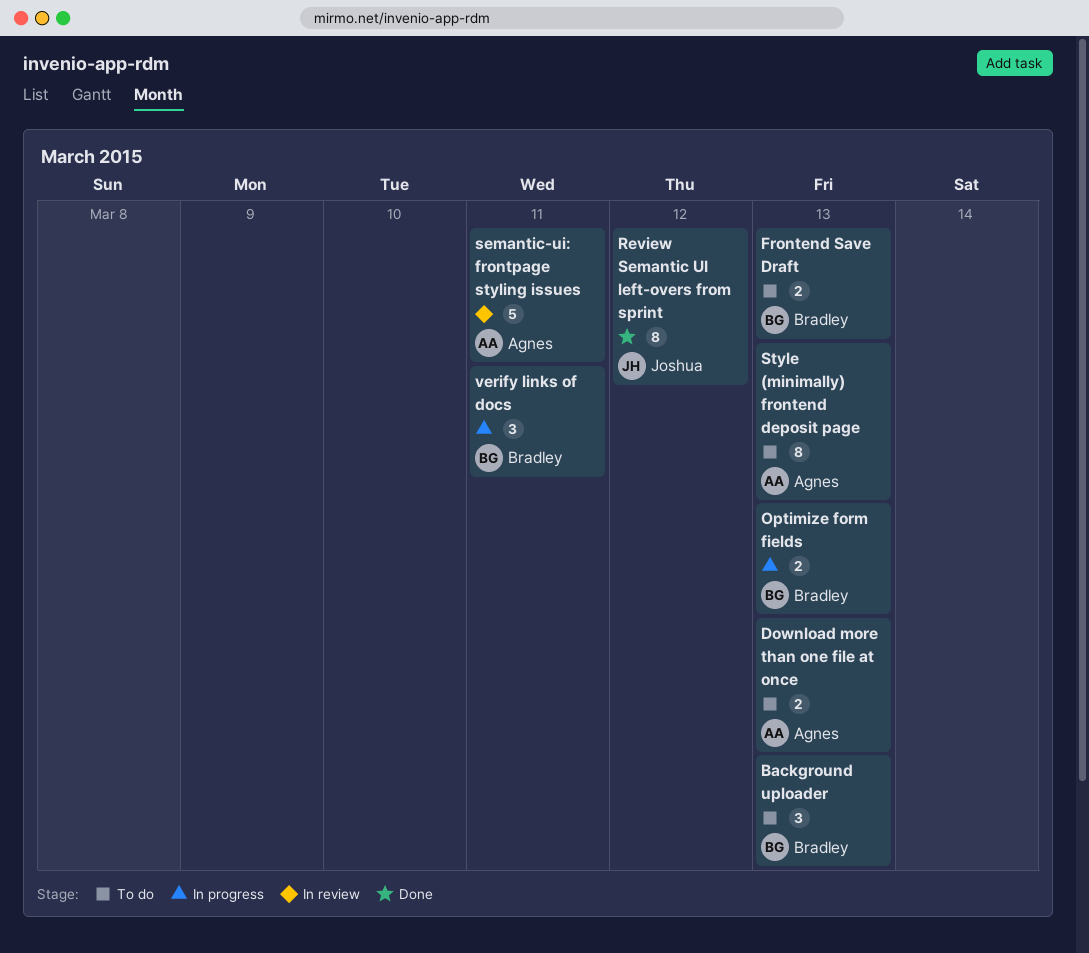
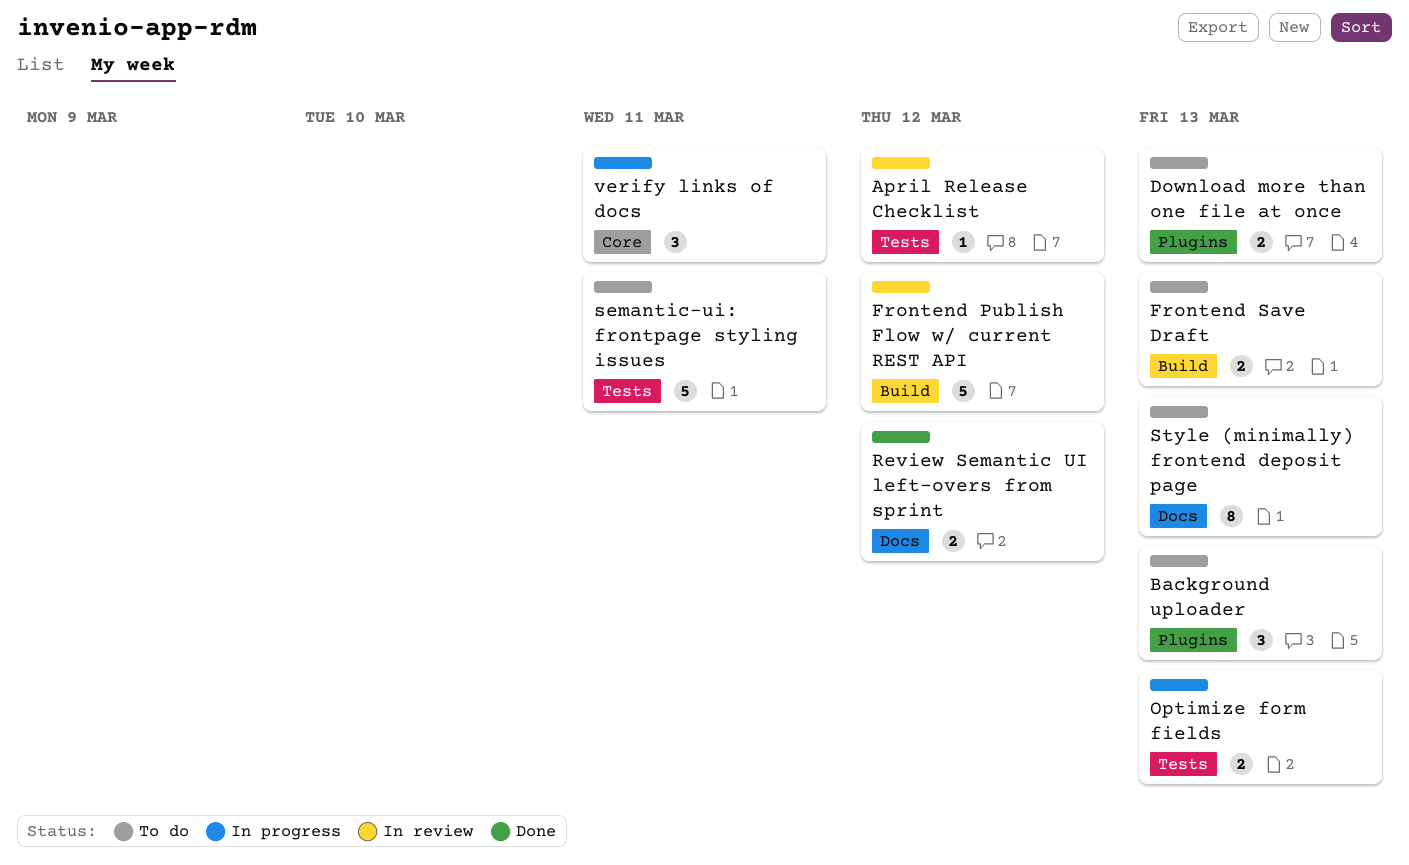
April Release Checklist: none -> present
Frontend Publish Flow w/ current REST API: none -> present
Review Semantic UI left-overs from sprint, estimate: 8 -> 2
semantic-ui: frontpage styling issues, status: In review -> To do

